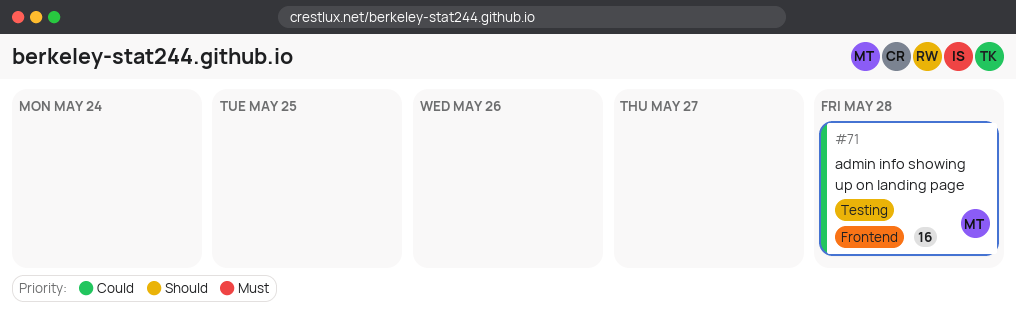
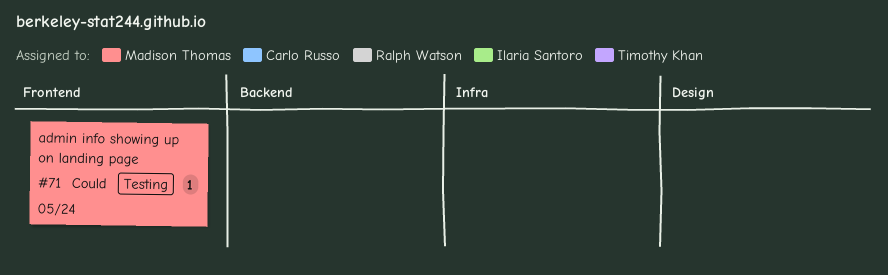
#71, estimate: 16 -> 1
#71, due: May 28 -> May 24

